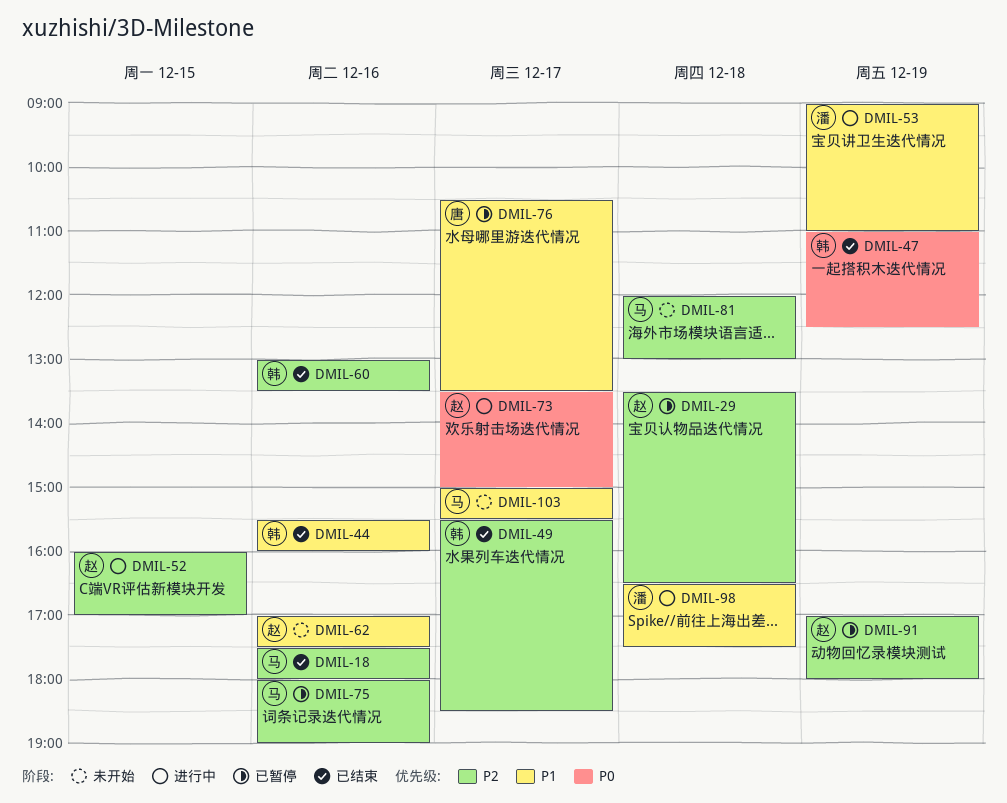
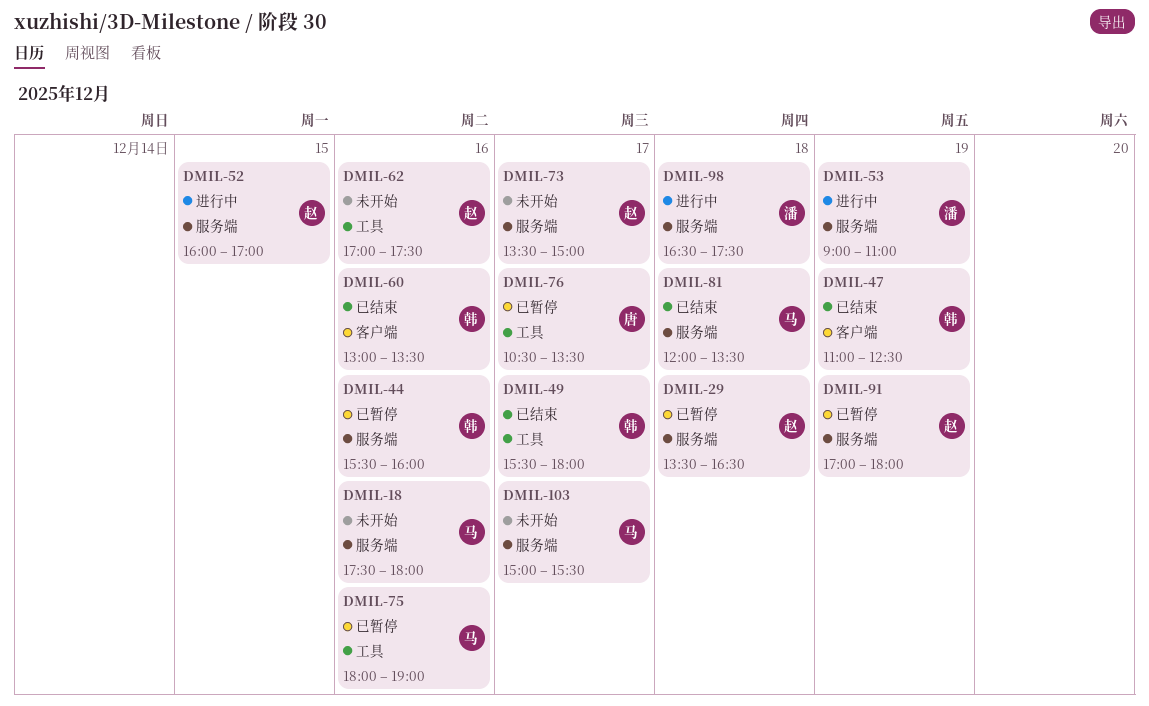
DMIL-18, status: 已结束 -> 未开始
DMIL-44, status: 已结束 -> 已暂停
DMIL-49, ends: 18:30 -> 18:00
DMIL-73, status: 进行中 -> 未开始
DMIL-81, status: 未开始 -> 已结束
DMIL-81, ends: 13:00 -> 13:30

